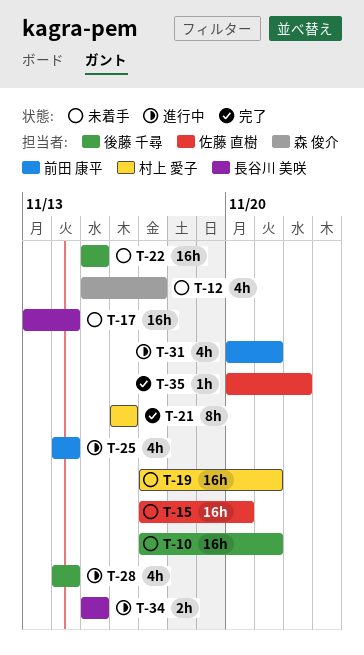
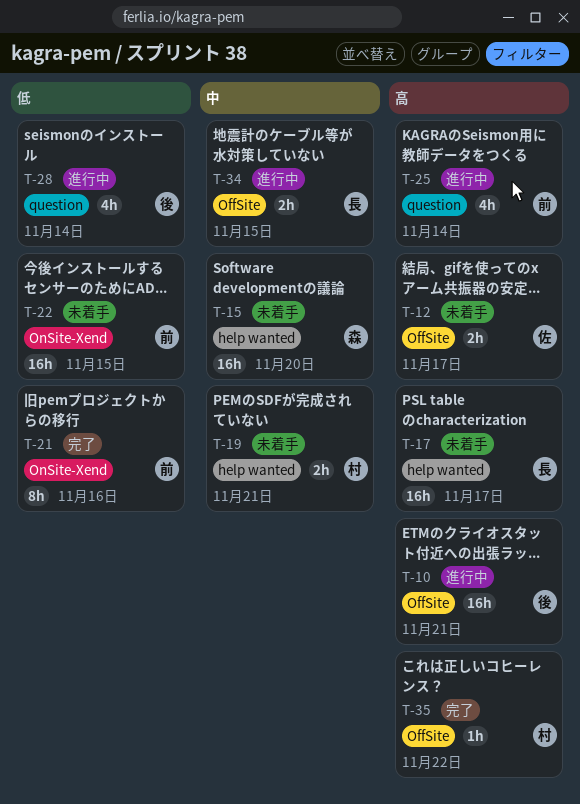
T-10, status: 未着手 -> 進行中
T-12, owner: 森 俊介 -> 佐藤 直樹
T-12, estimate: 4h -> 2h
T-15, owner: 佐藤 直樹 -> 森 俊介
T-17, due: Nov 14 -> Nov 17
T-19, estimate: 16h -> 2h
T-21, owner: 村上 愛子 -> 前田 康平
T-22, owner: 後藤 千尋 -> 前田 康平
T-31: present -> none
T-35, owner: 佐藤 直樹 -> 村上 愛子

